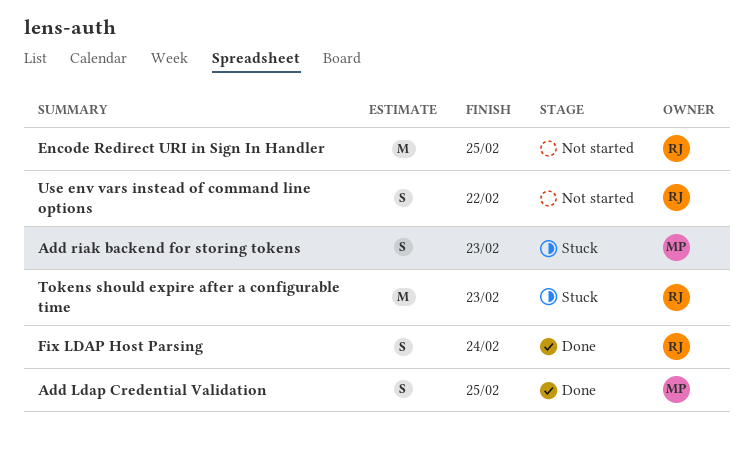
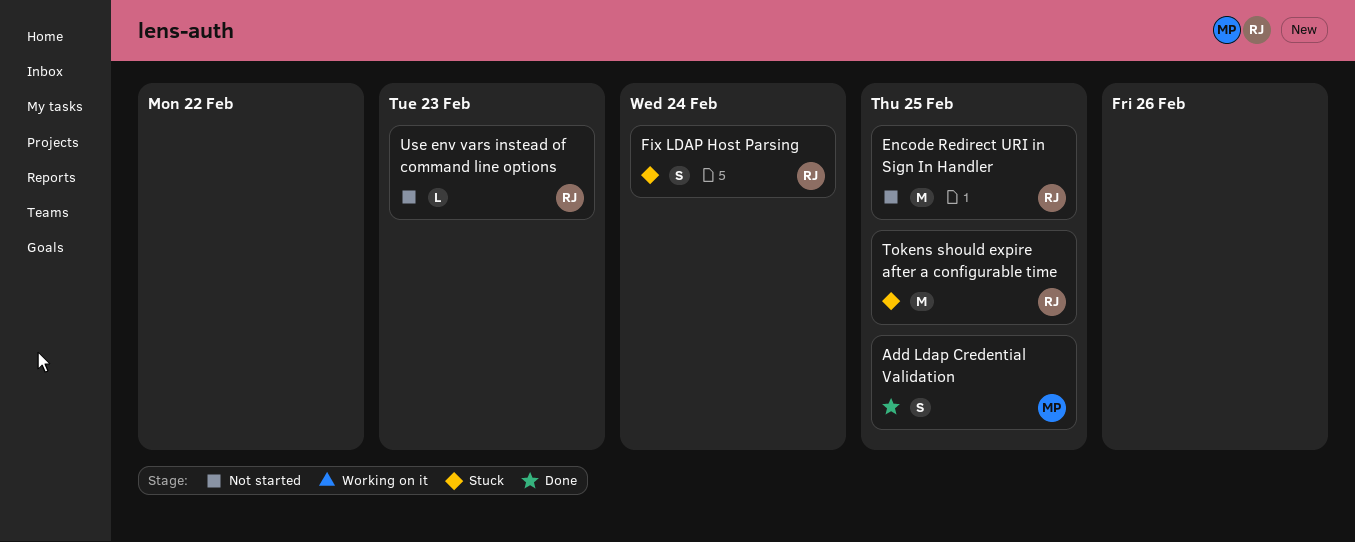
Add riak backend for storing tokens: present -> none
Fix LDAP Host Parsing, status: Done -> Stuck
Tokens should expire after a configurable time, due: Feb 23 -> Feb 25
Use env vars instead of command line options, estimate: S -> L
Use env vars instead of command line options, due: Feb 22 -> Feb 23

